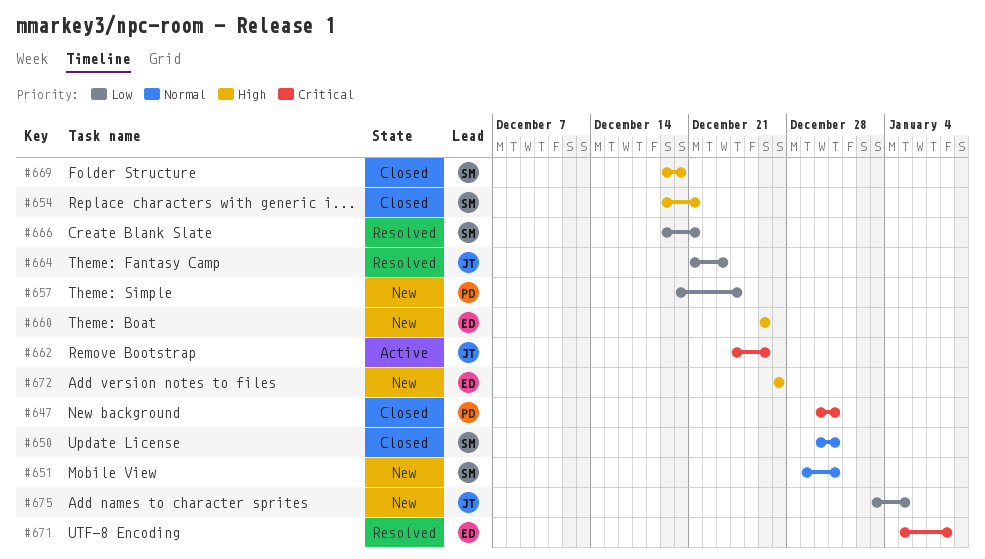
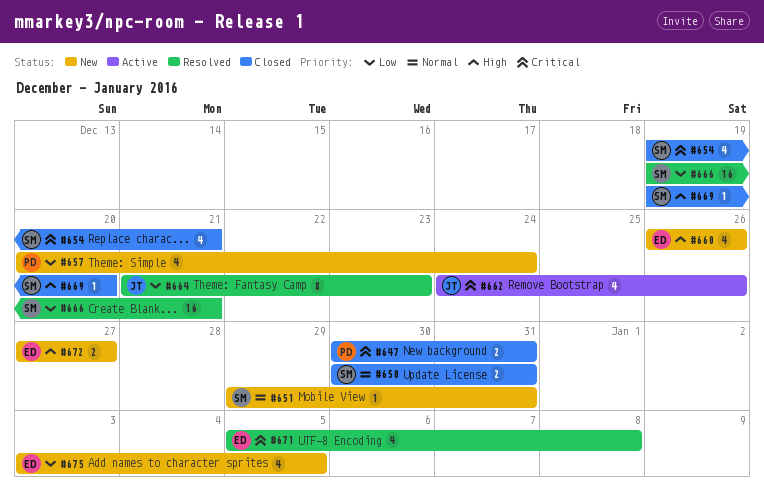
#654, priority: High -> Critical
#675, owner: JT -> ED

